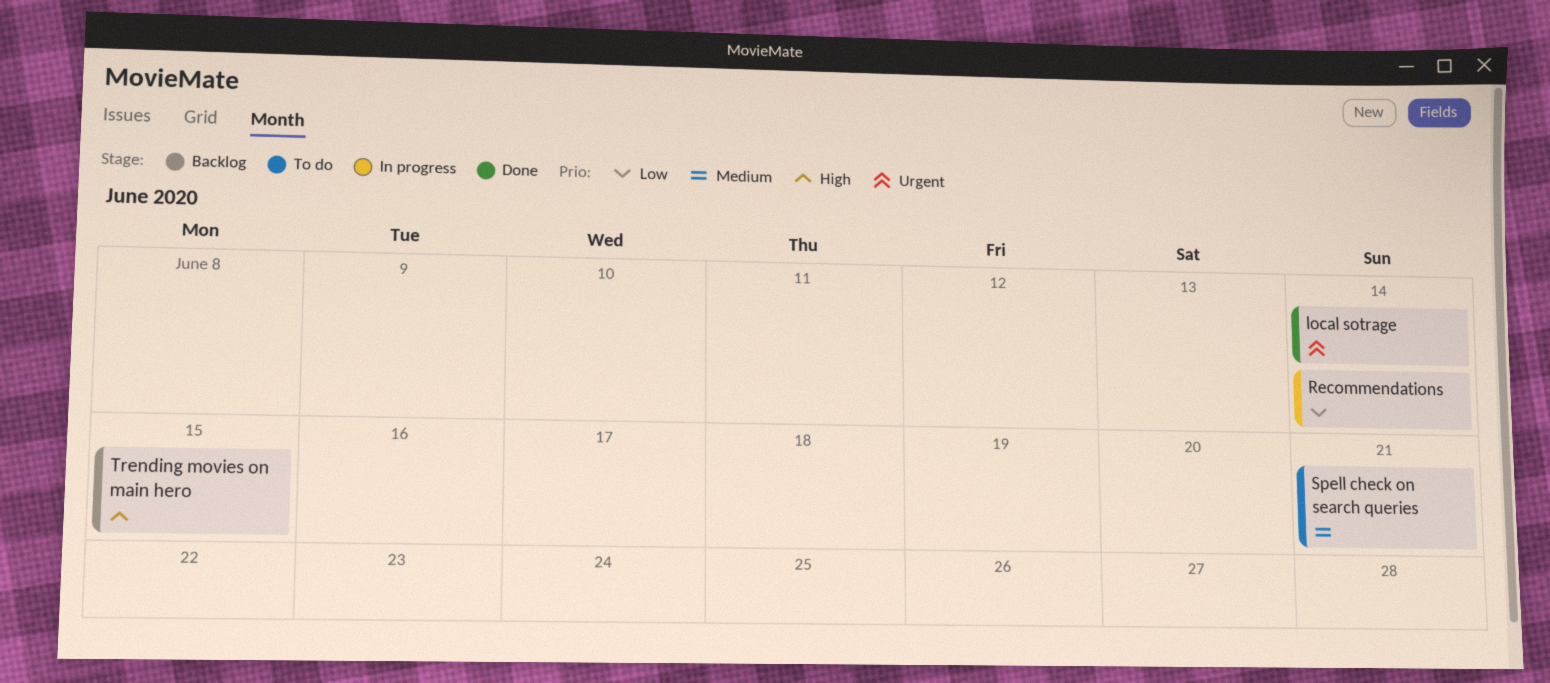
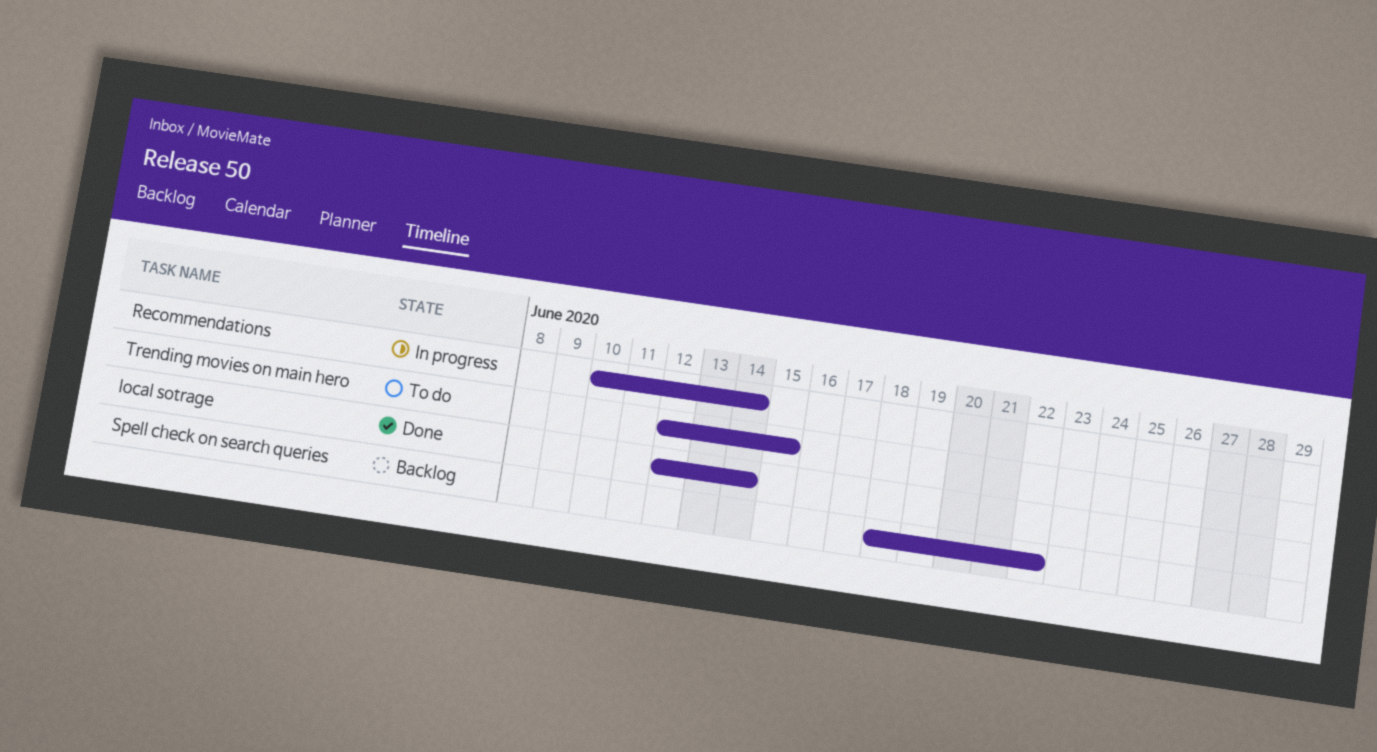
Spell check on search queries, status: To do -> Backlog
Spell check on search queries, due: Jun 21 -> Jun 22
Trending movies on main hero, status: Backlog -> To do

